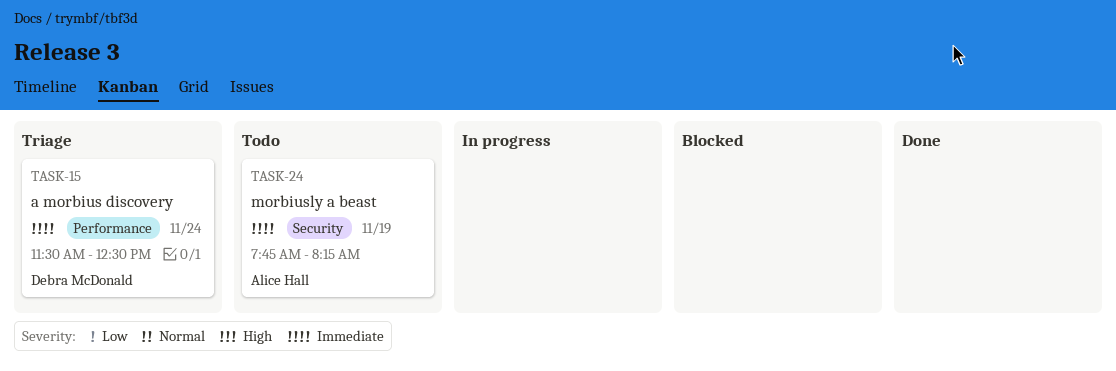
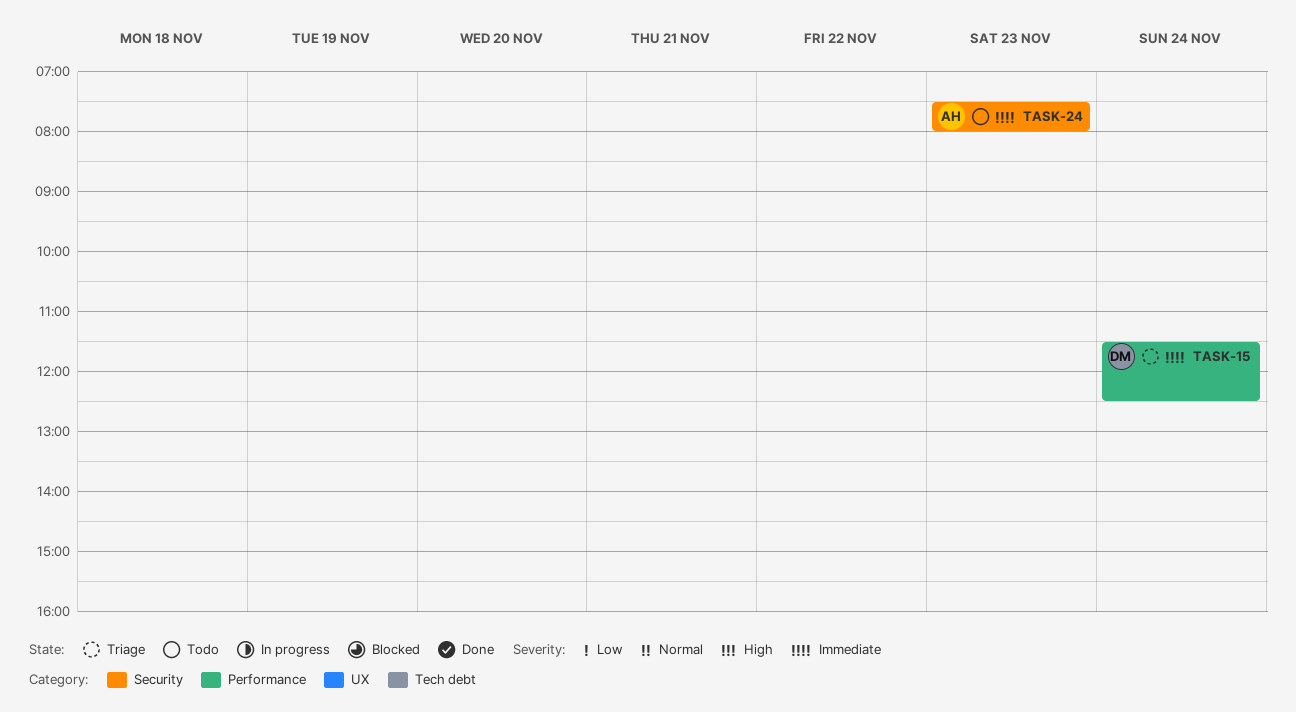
TASK-24, day: Nov 19 -> Nov 23
TASK-24, begins: 07:45 -> 07:30
TASK-24, ends: 08:15 -> 08:00

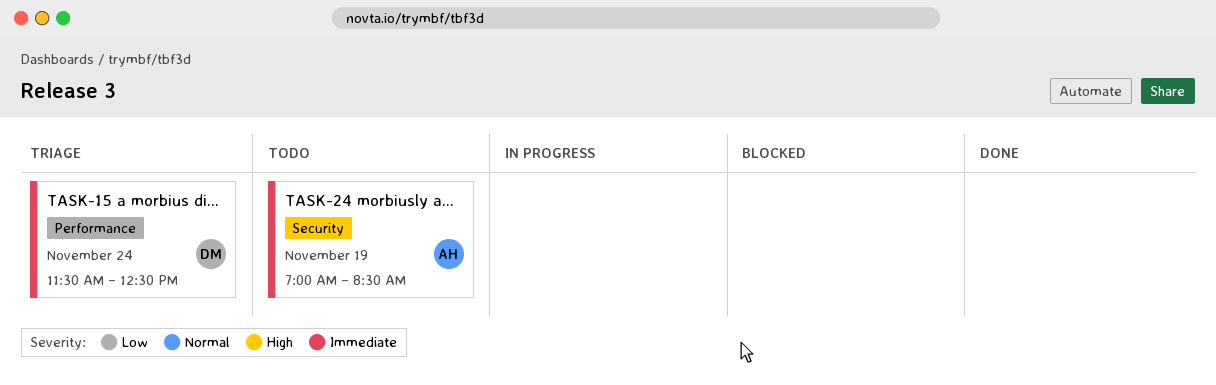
TASK-24, day: Nov 23 -> Nov 19
TASK-24, begins: 07:30 -> 07:00
TASK-24, ends: 08:00 -> 08:30

